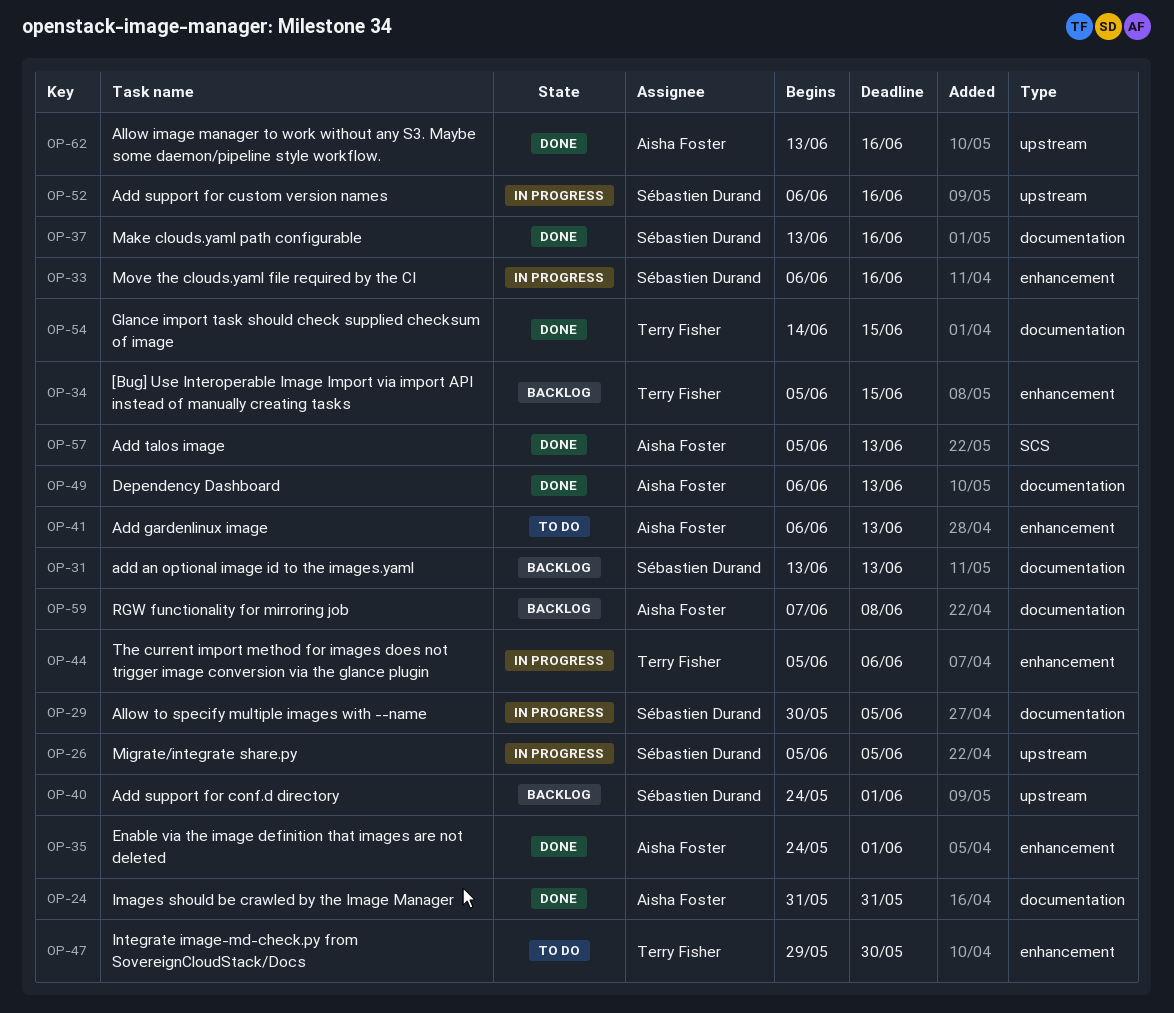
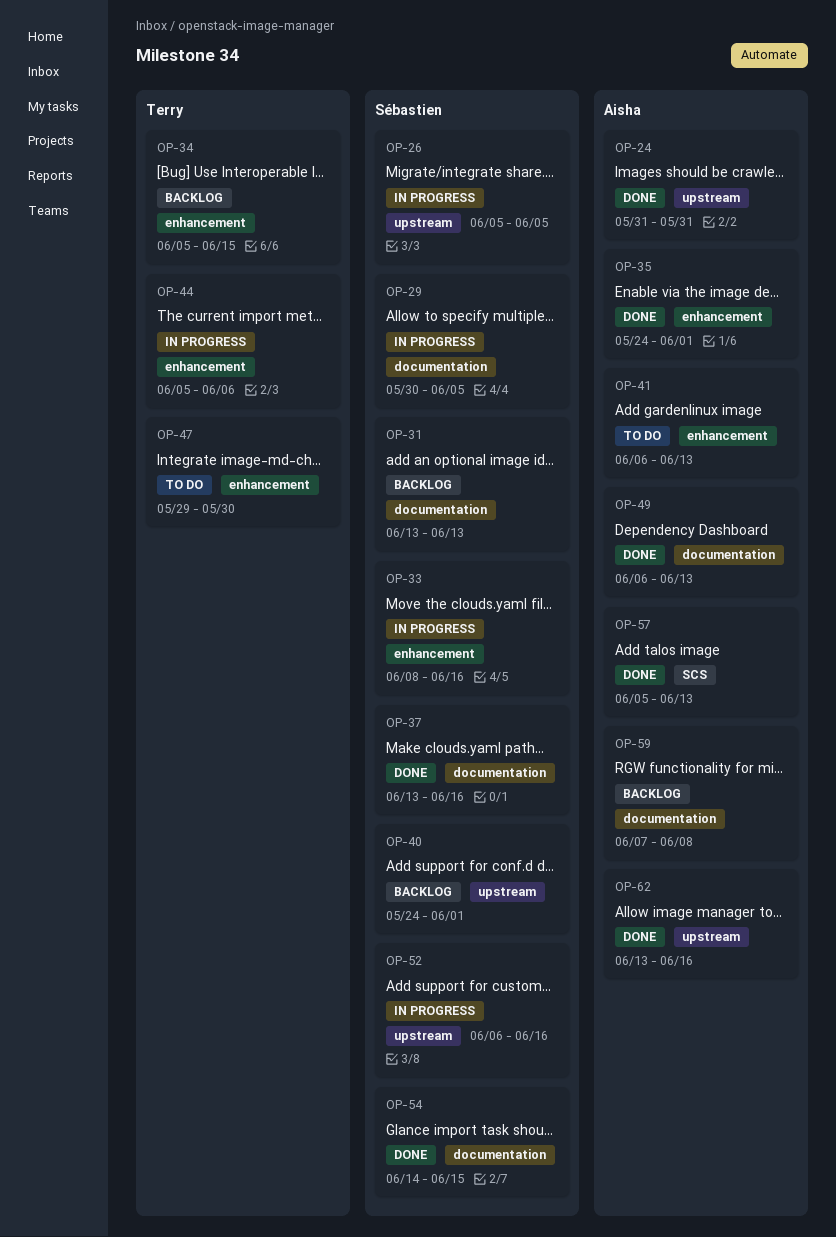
OP-24, label: documentation -> upstream
OP-33, start: Jun 6 -> Jun 8
OP-54, owner: Terry Fisher -> Sébastien Durand

